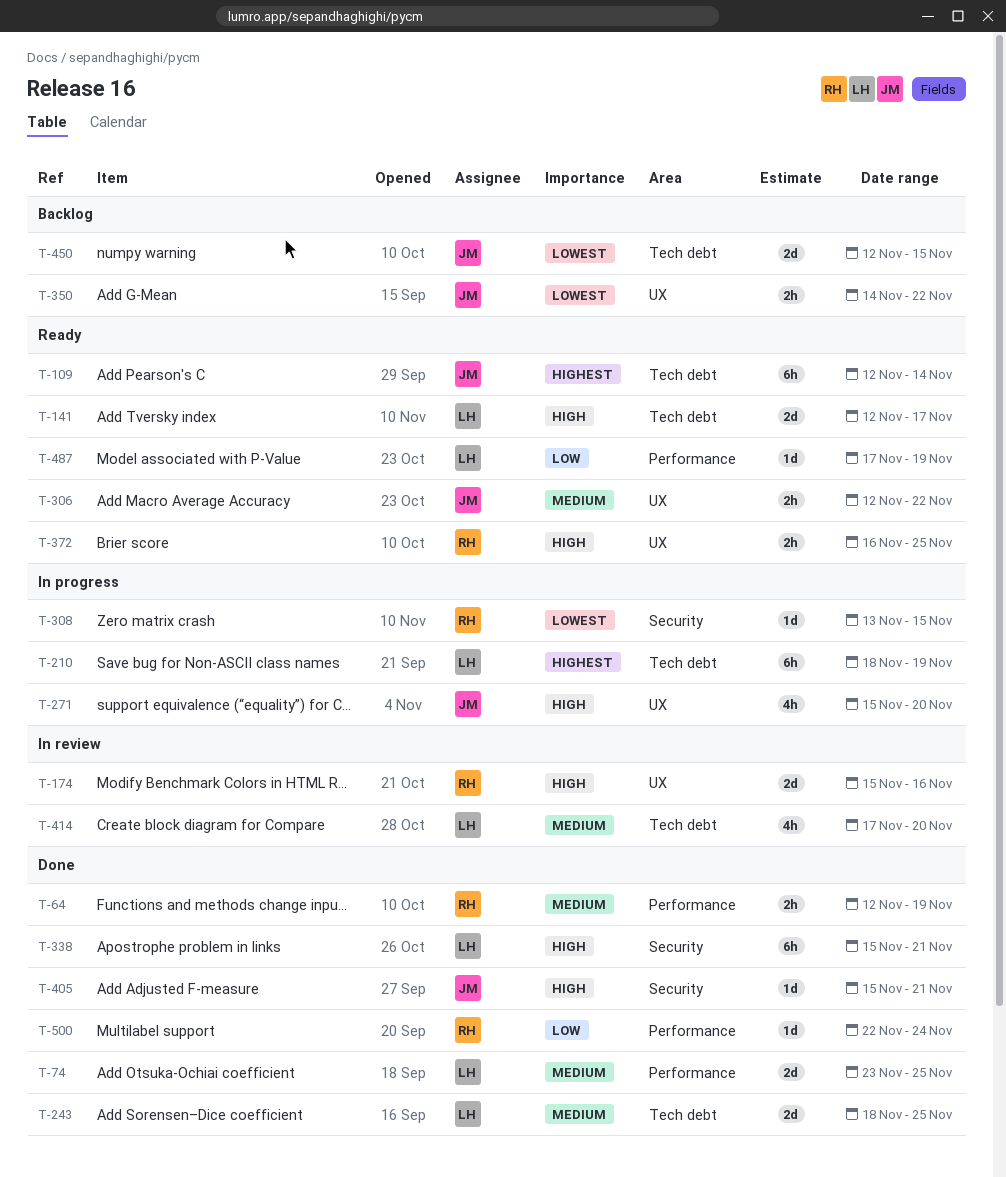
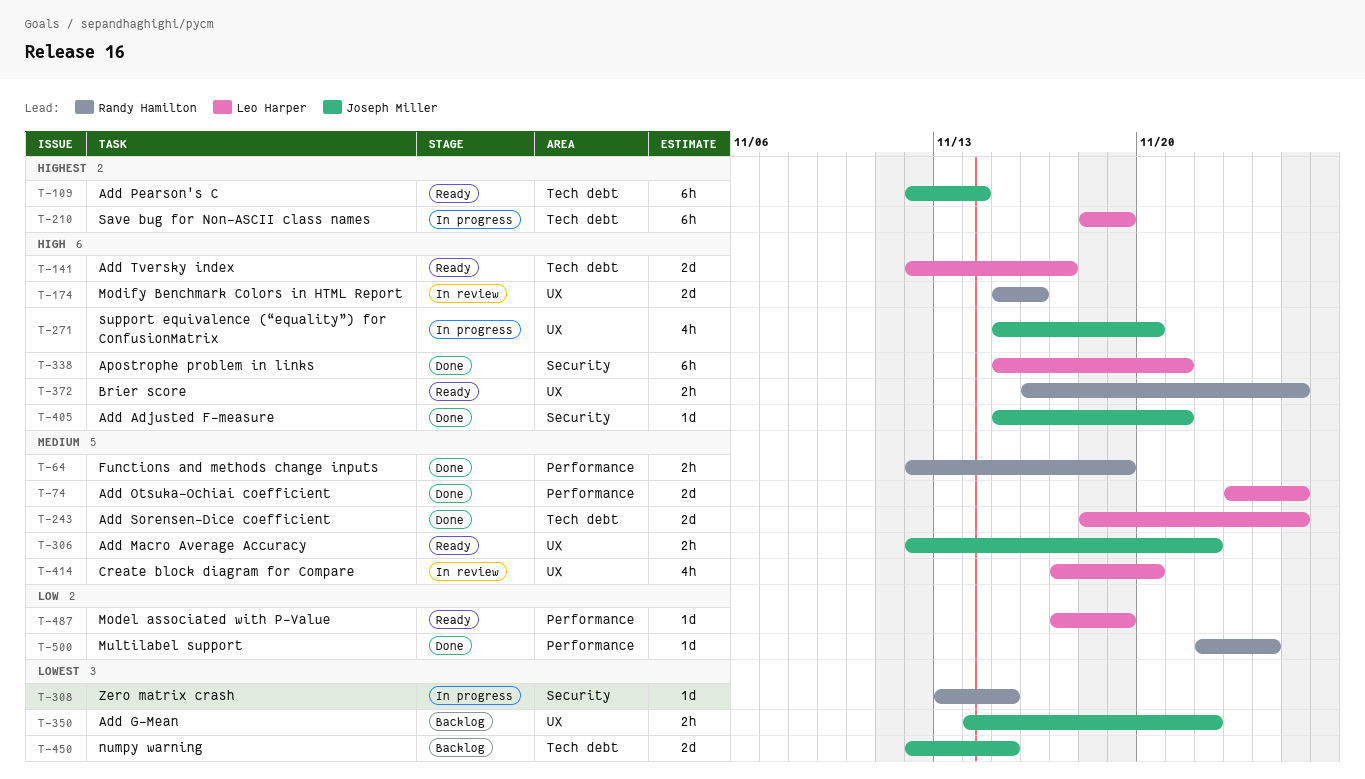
T-414, label: Tech debt -> UX

